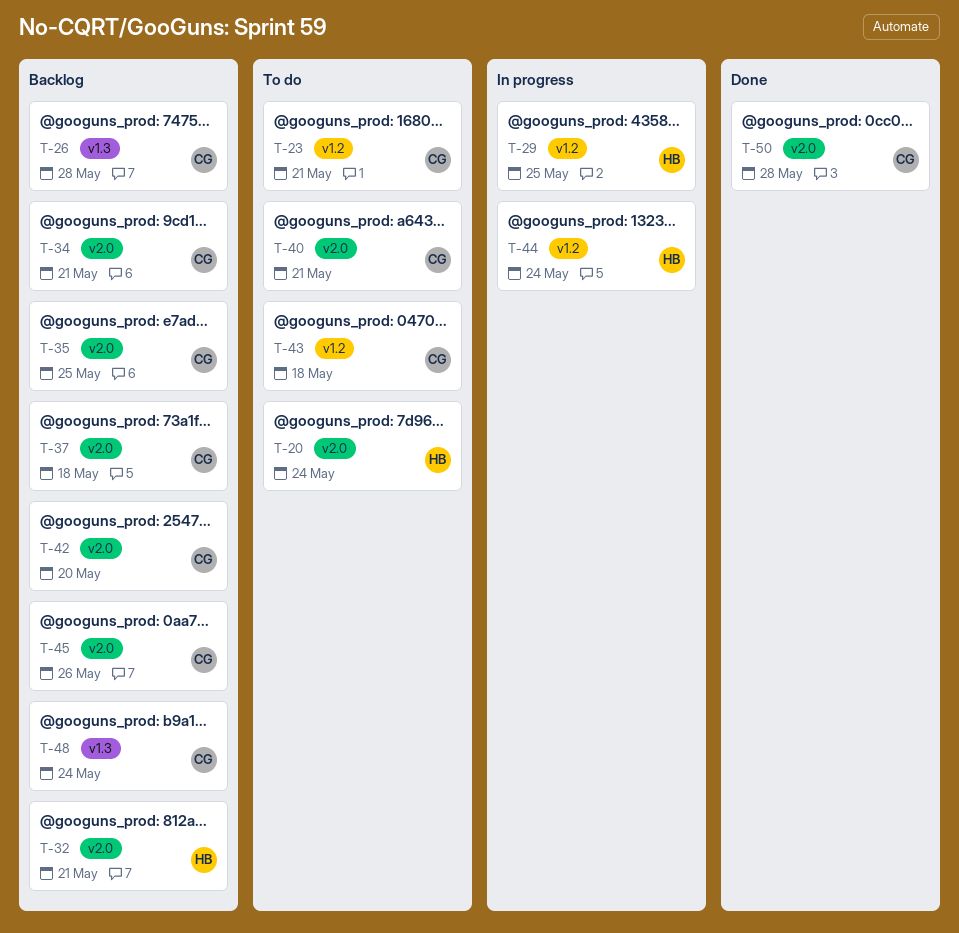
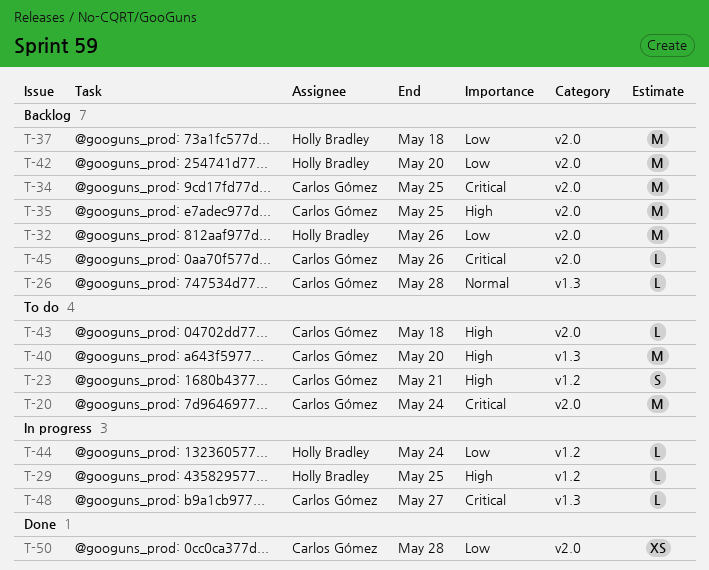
T-20, owner: Holly Bradley -> Carlos Gómez
T-32, due: May 21 -> May 26
T-34, due: May 21 -> May 25
T-37, owner: Carlos Gómez -> Holly Bradley
T-40, label: v2.0 -> v1.3
T-40, due: May 21 -> May 20
T-42, owner: Carlos Gómez -> Holly Bradley
T-43, label: v1.2 -> v2.0
T-48, status: Backlog -> In progress
T-48, due: May 24 -> May 27

